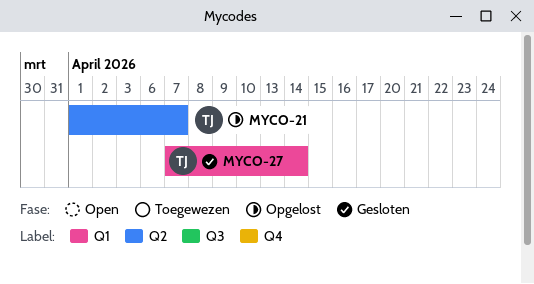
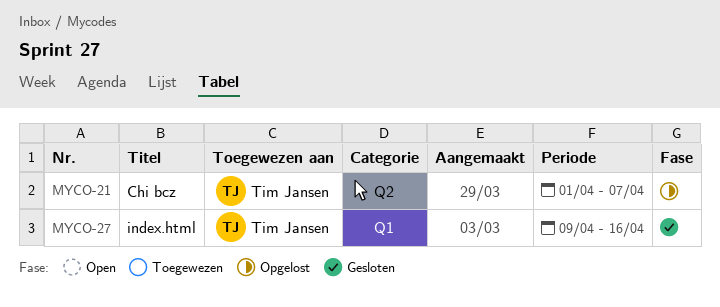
MYCO-27, start: Apr 7 -> Apr 9
MYCO-27, due: Apr 14 -> Apr 16

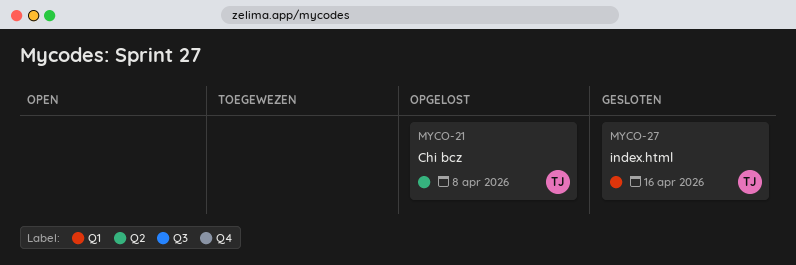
MYCO-21, due: Apr 7 -> Apr 8

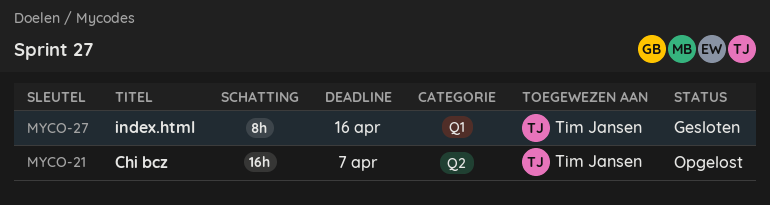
MYCO-21, due: Apr 8 -> Apr 7

